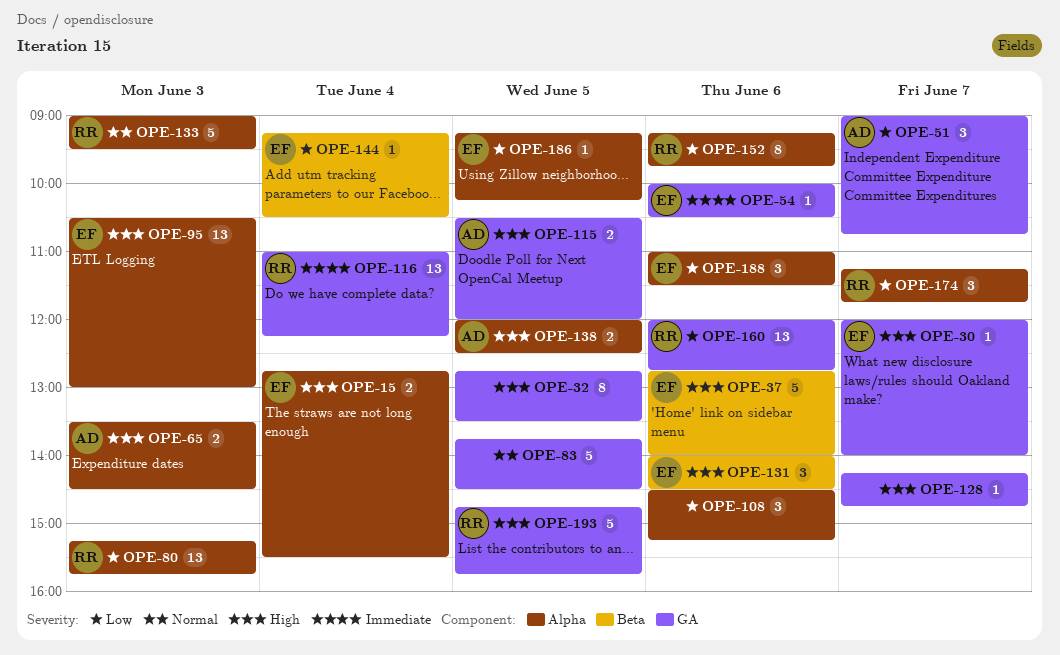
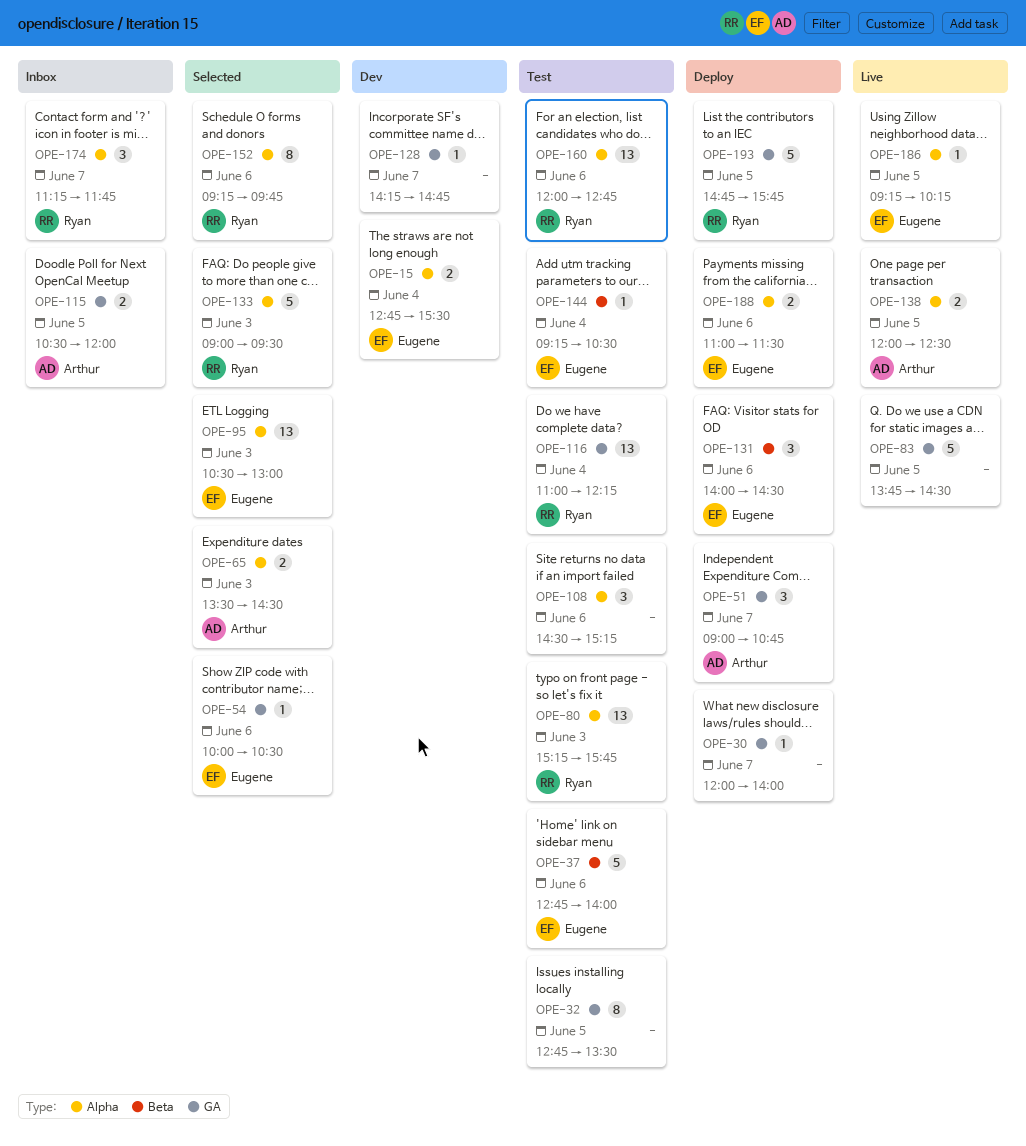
OPE-30, owner: Eugene -> none
OPE-160, label: GA -> Alpha
OPE-188, estimate: 3 -> 2

